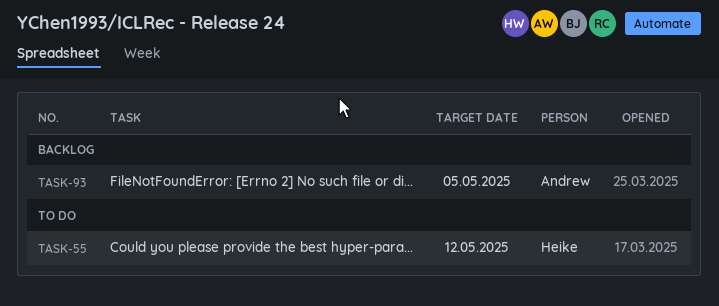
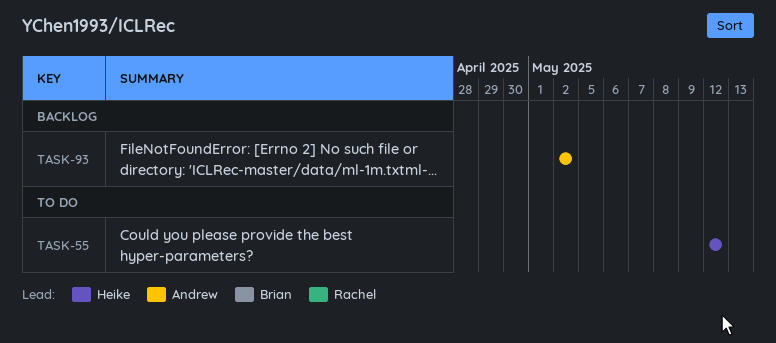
TASK-93, due: May 5 -> May 2

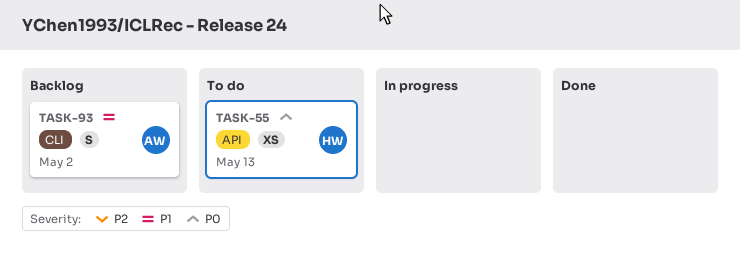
TASK-55, due: May 12 -> May 13

